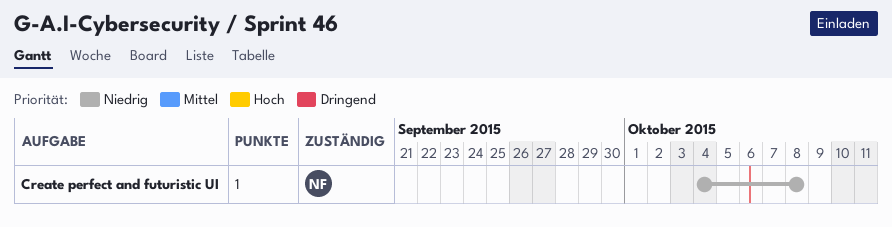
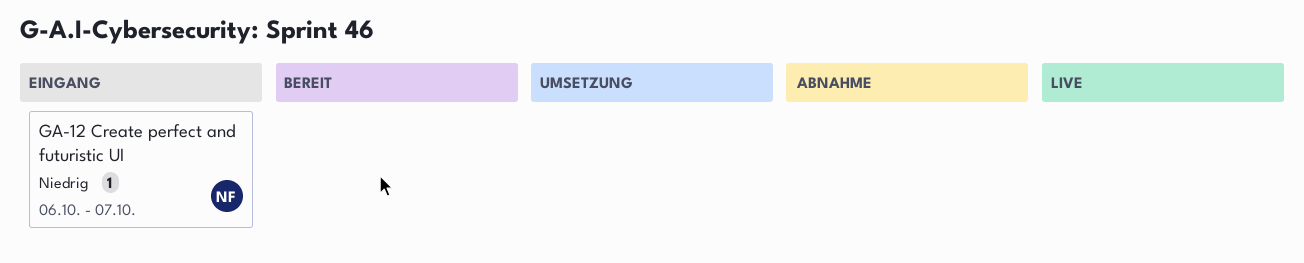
Create perfect and futuristic UI, start: Oct 4 -> Oct 6
Create perfect and futuristic UI, due: Oct 8 -> Oct 7

